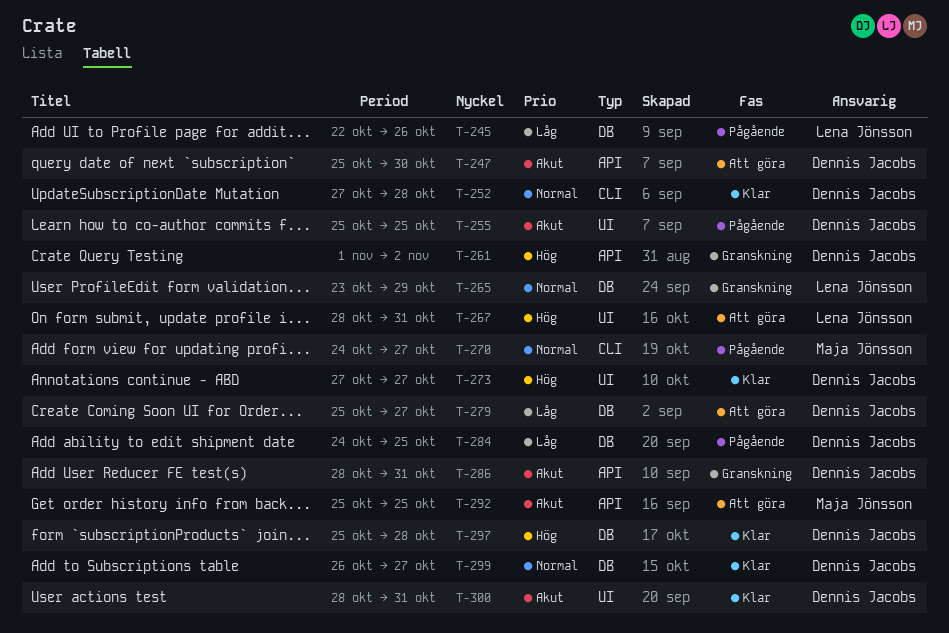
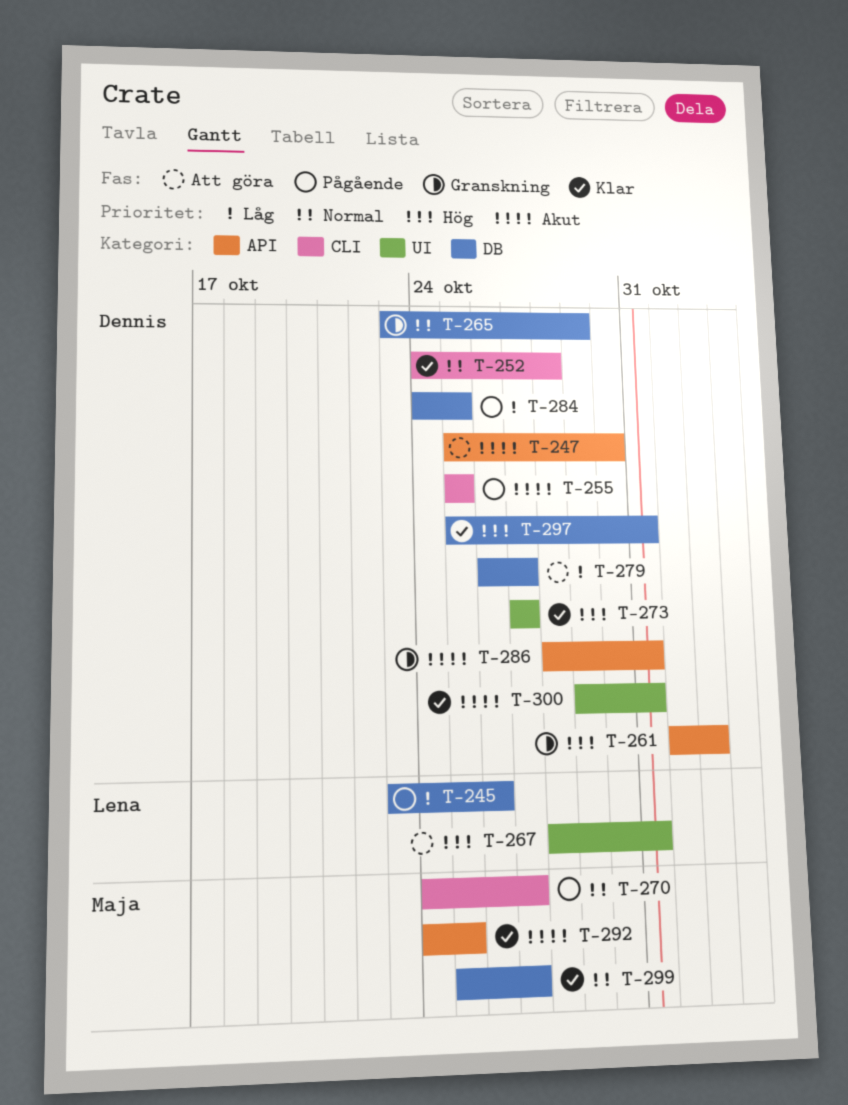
T-245, start: Oct 22 -> Oct 23
T-252, start: Oct 27 -> Oct 24
T-255, label: UI -> CLI
T-265, owner: Lena Jönsson -> Dennis Jacobs
T-279, start: Oct 25 -> Oct 26
T-292, status: Att göra -> Klar
T-292, start: Oct 25 -> Oct 24
T-297, due: Oct 28 -> Oct 31
T-299, owner: Dennis Jacobs -> Maja Jönsson
T-299, start: Oct 26 -> Oct 25
T-300, start: Oct 28 -> Oct 29

